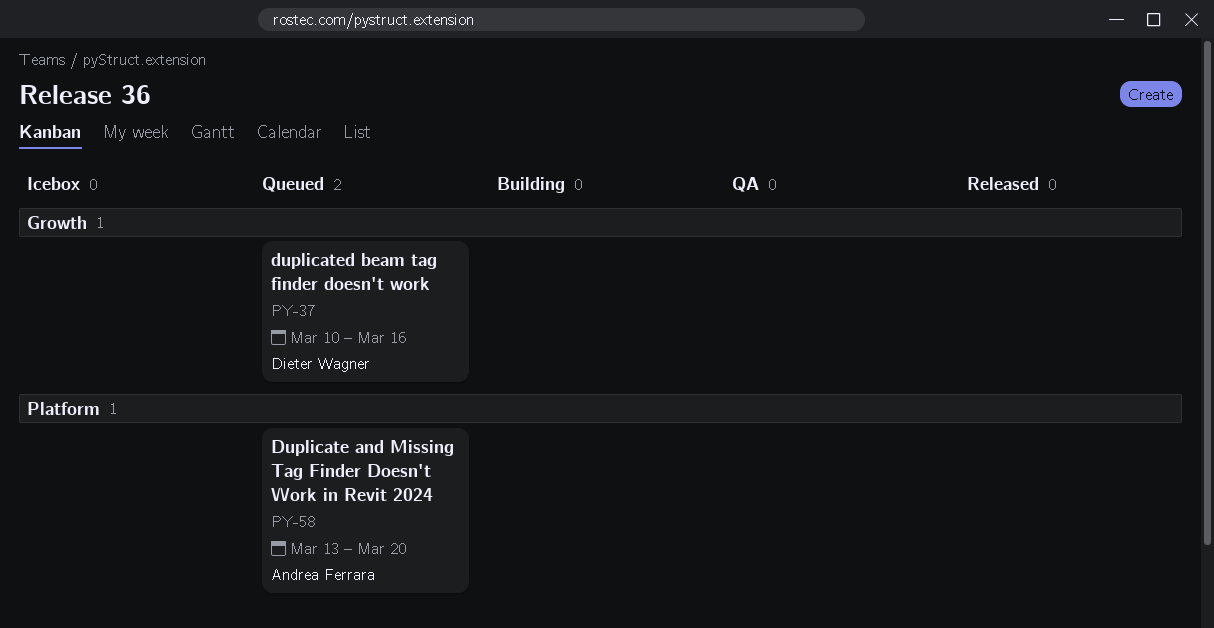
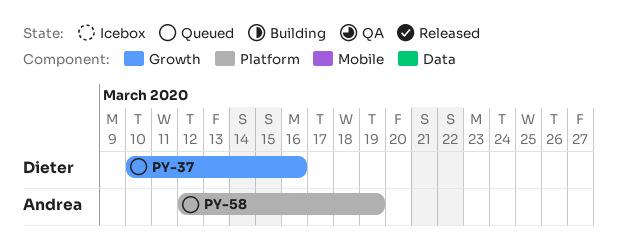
PY-58, start: Mar 13 -> Mar 12
PY-58, due: Mar 20 -> Mar 19

